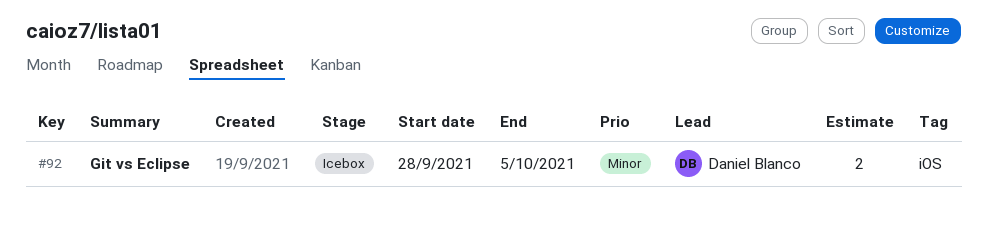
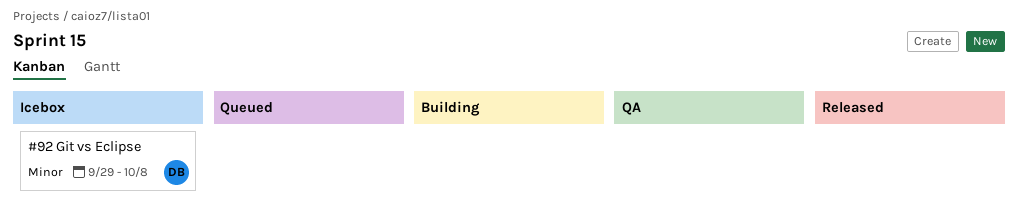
#92, start: Sep 28 -> Sep 29
#92, due: Oct 5 -> Oct 8

